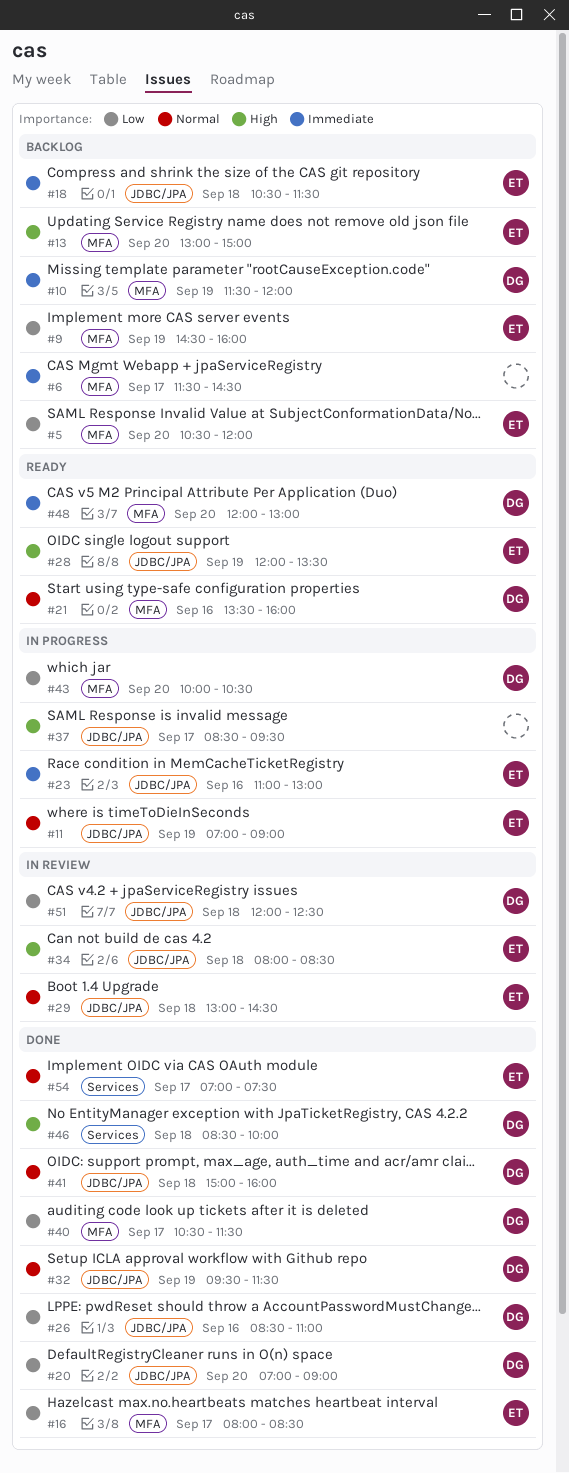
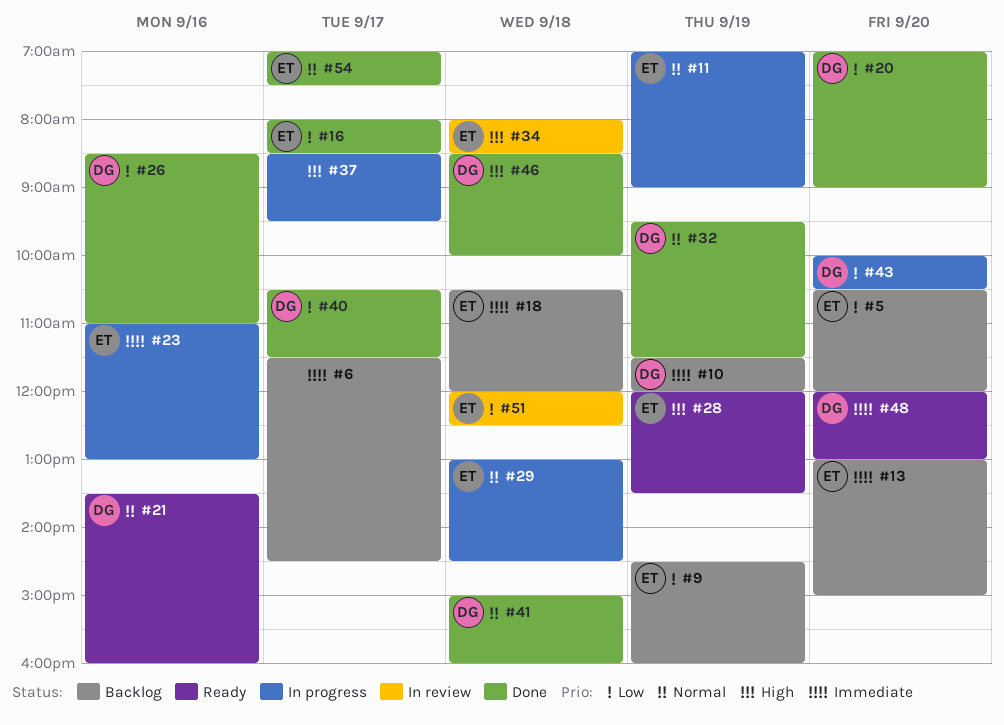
#13, priority: High -> Immediate
#18, ends: 11:30 -> 12:00
#29, status: In review -> In progress
#51, owner: DG -> ET

